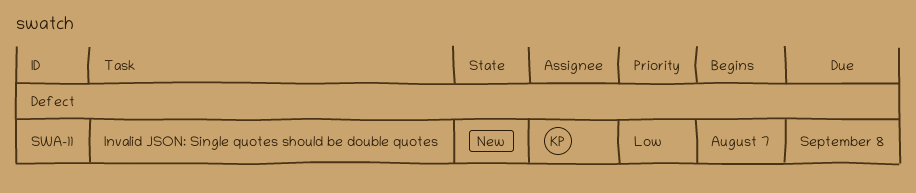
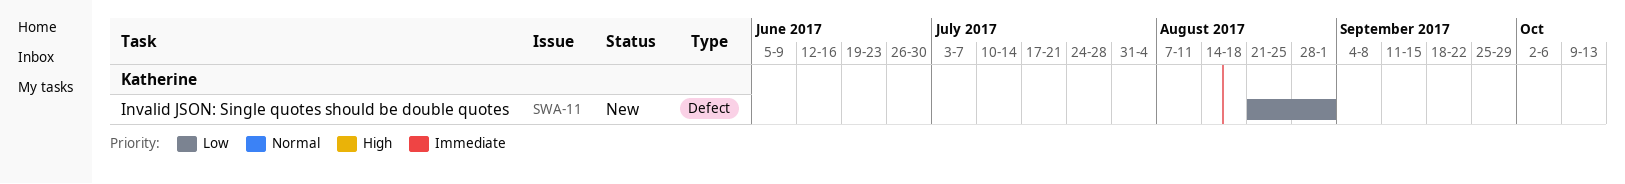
SWA-11, start: Aug 7 -> Aug 21
SWA-11, due: Sep 8 -> Sep 1

